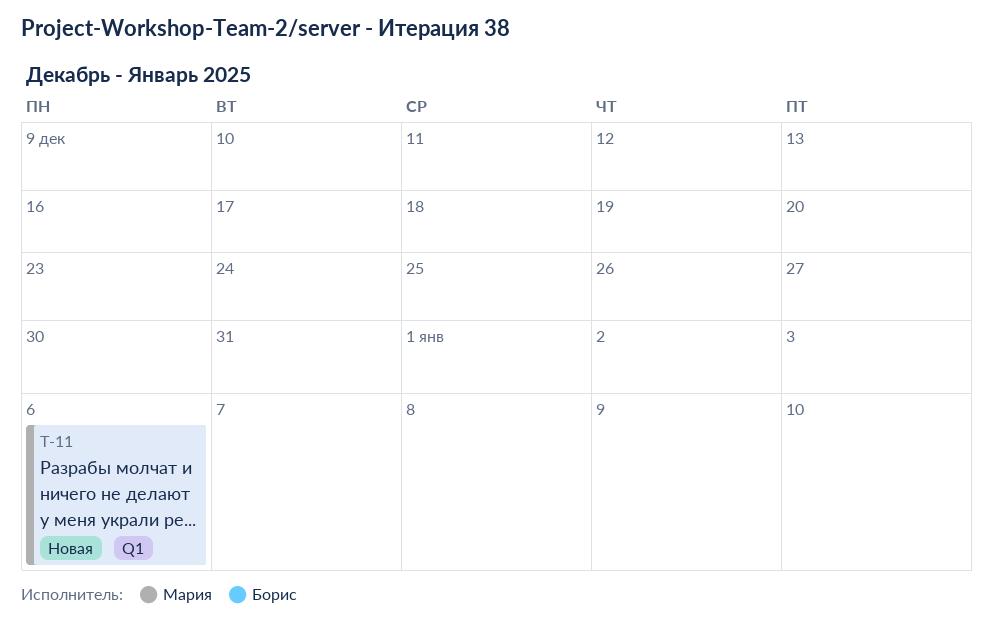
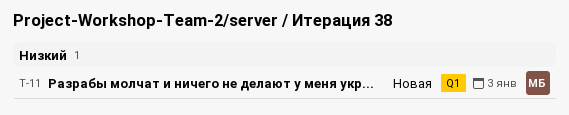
T-11, due: Jan 6 -> Jan 3

